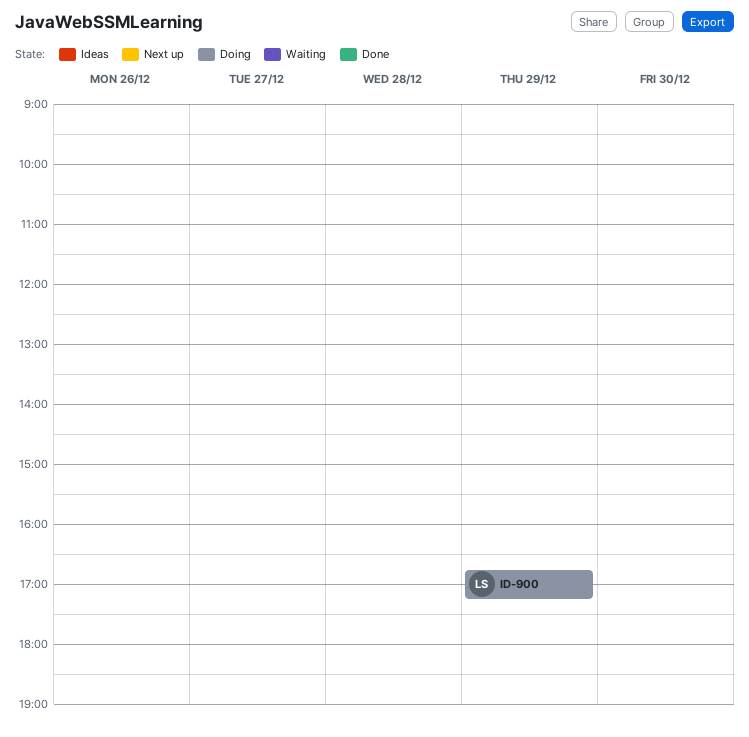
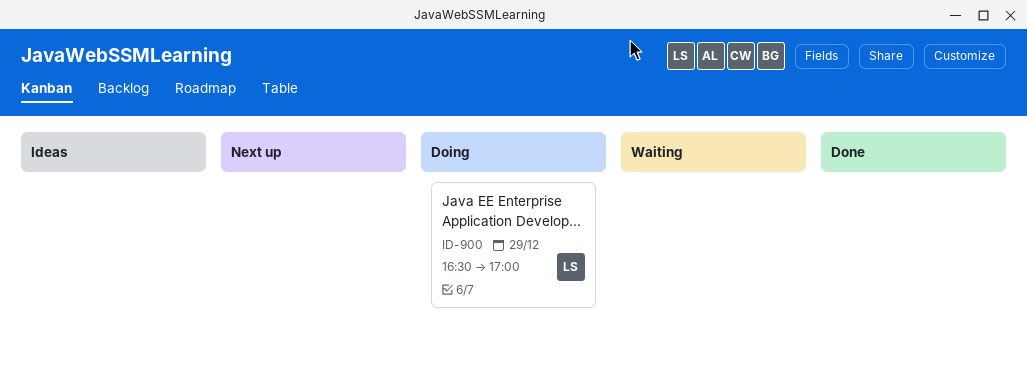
ID-900, begins: 16:45 -> 16:30
ID-900, ends: 17:15 -> 17:00

